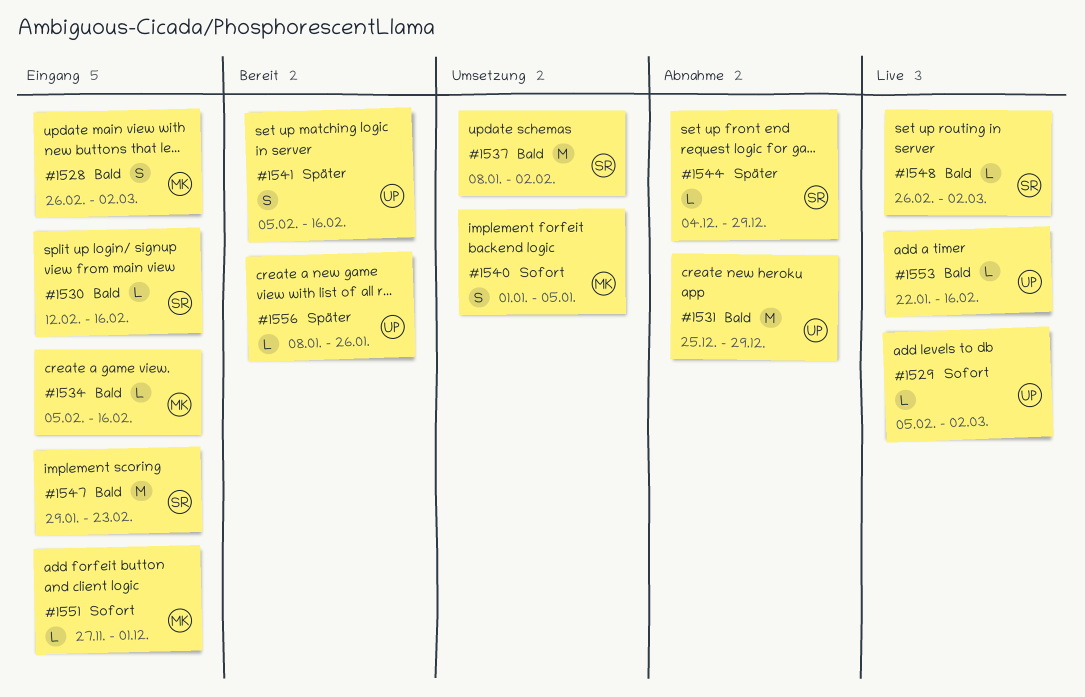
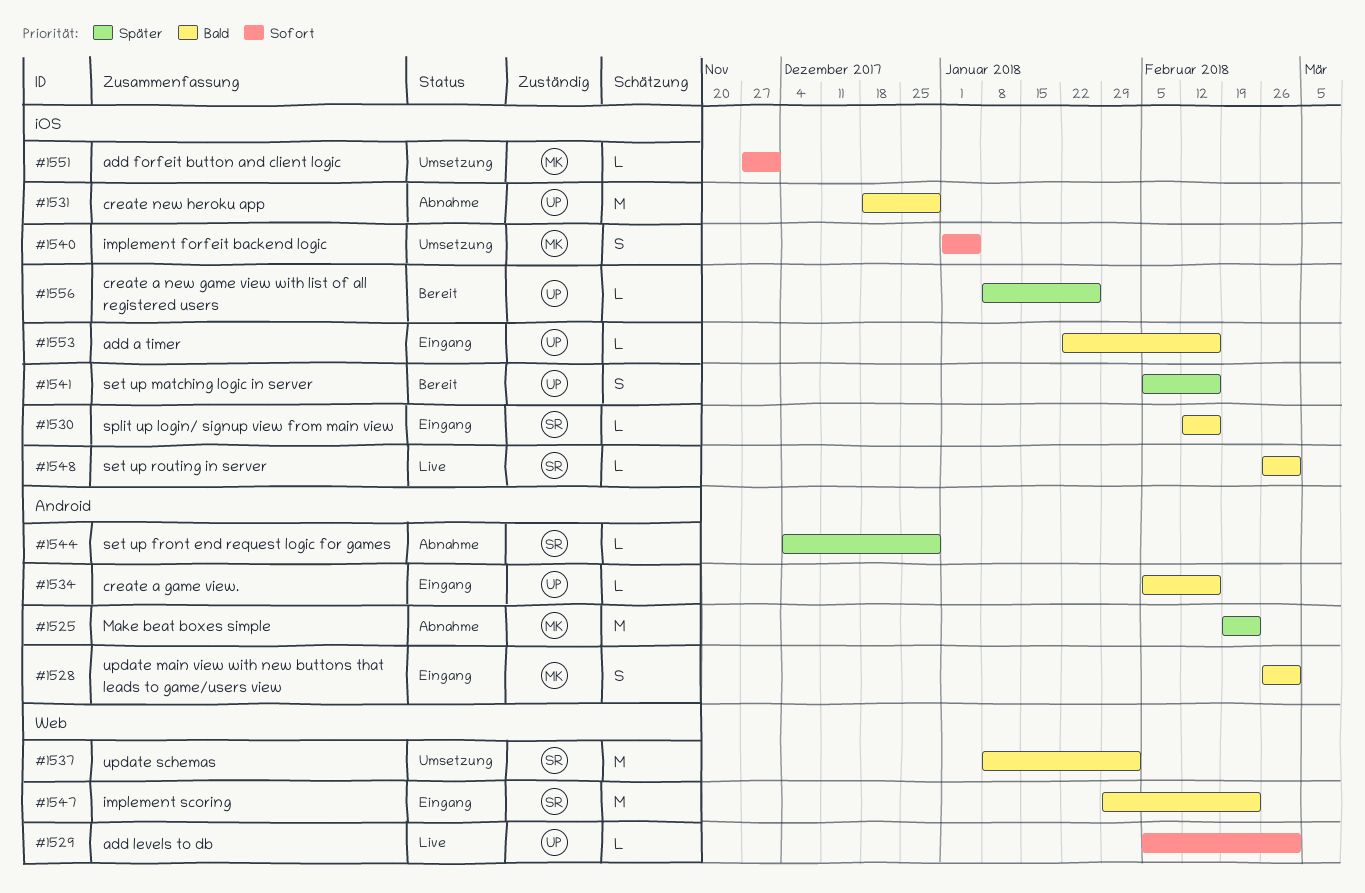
#1525: none -> present
#1531, start: Dec 25 -> Dec 18
#1534, owner: MK -> UP
#1551, status: Eingang -> Umsetzung
#1553, status: Live -> Eingang

